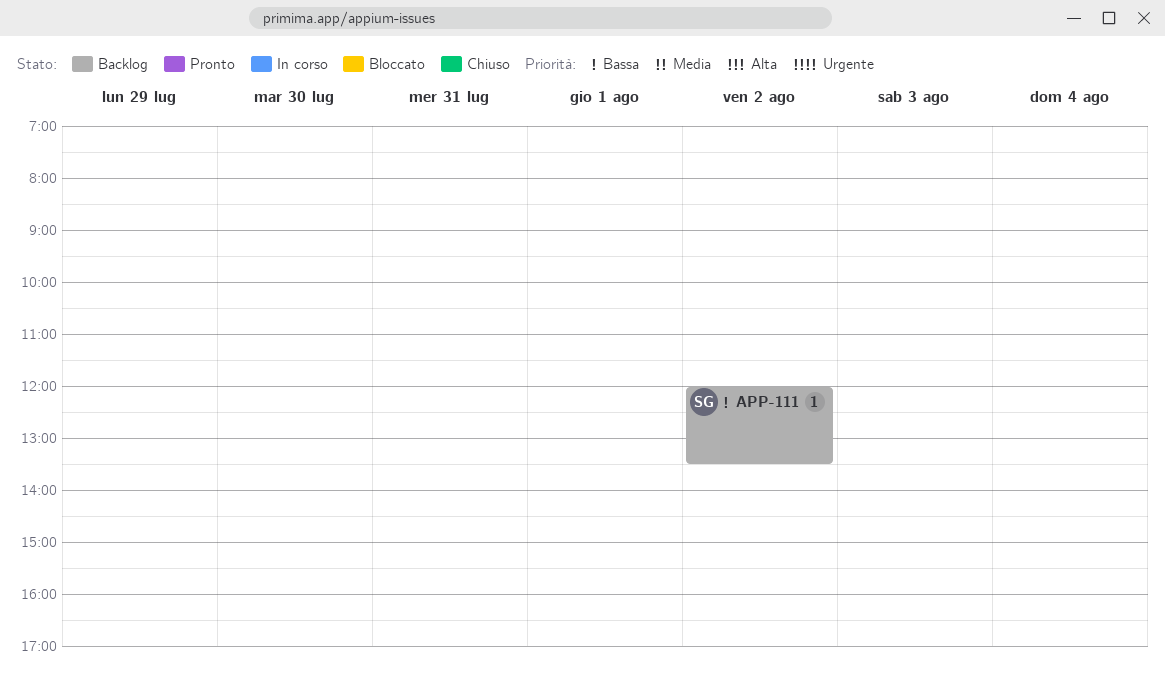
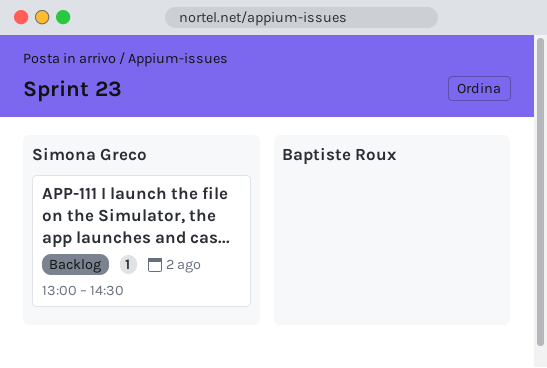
APP-111, begins: 12:00 -> 13:00
APP-111, ends: 13:30 -> 14:30

